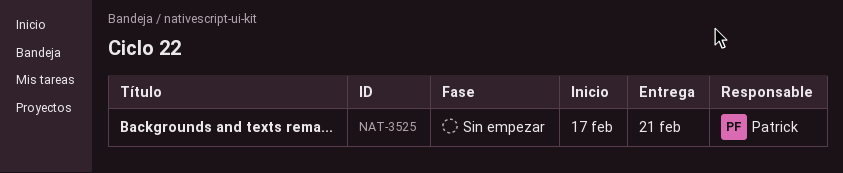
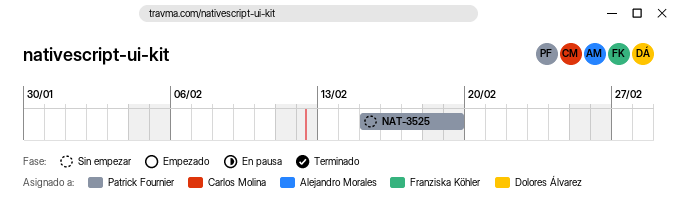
NAT-3525, start: Feb 17 -> Feb 15
NAT-3525, due: Feb 21 -> Feb 19

